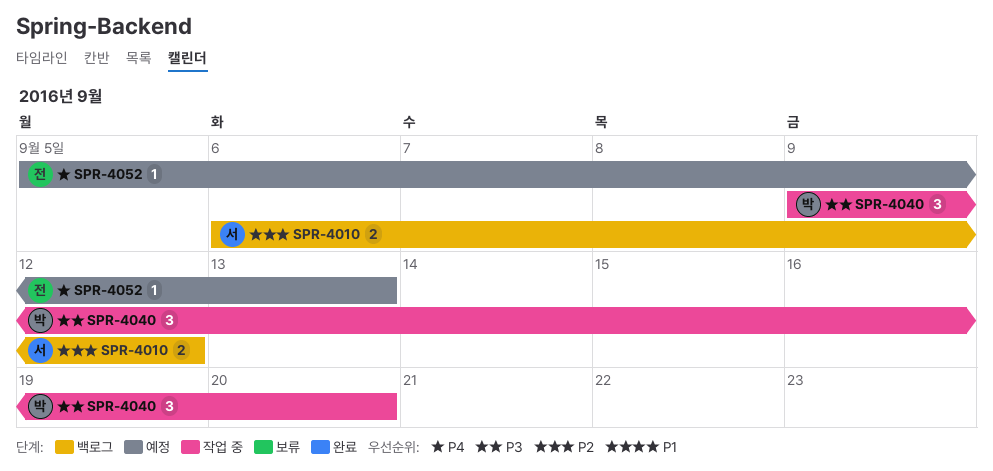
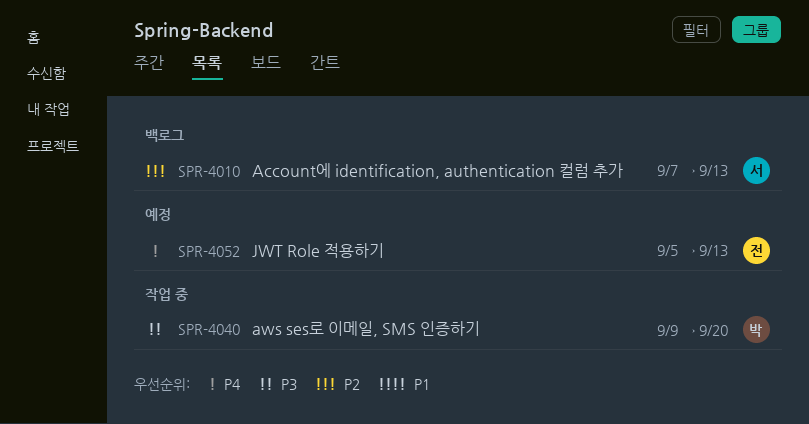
SPR-4010, start: Sep 6 -> Sep 7
SPR-4010, due: Sep 12 -> Sep 13

